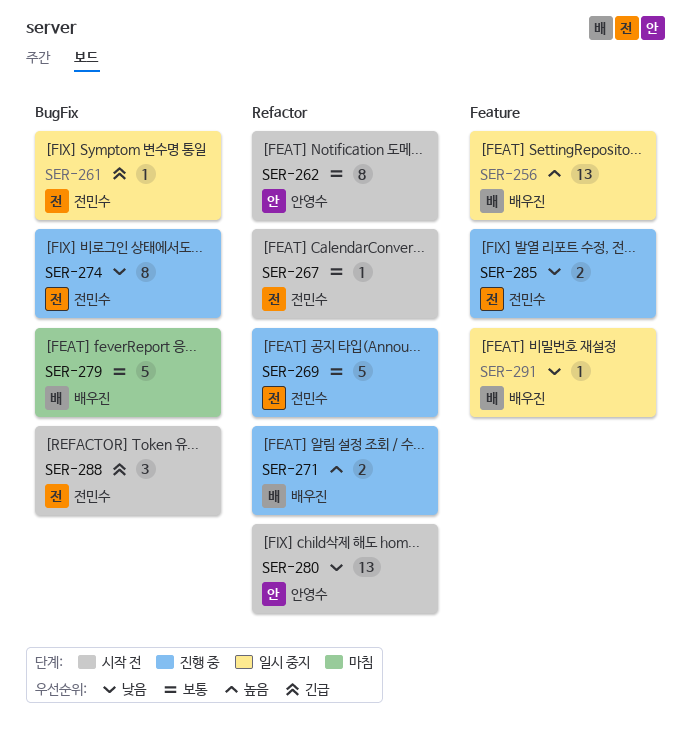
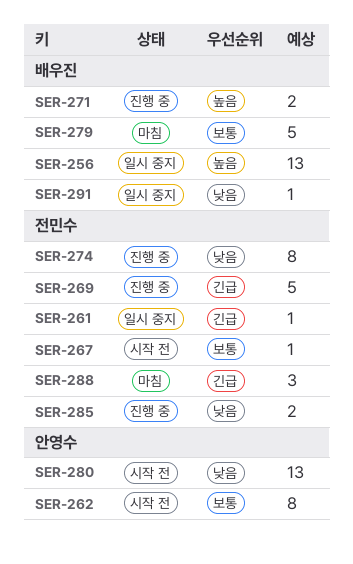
SER-269, priority: 보통 -> 긴급
SER-288, status: 시작 전 -> 마침

